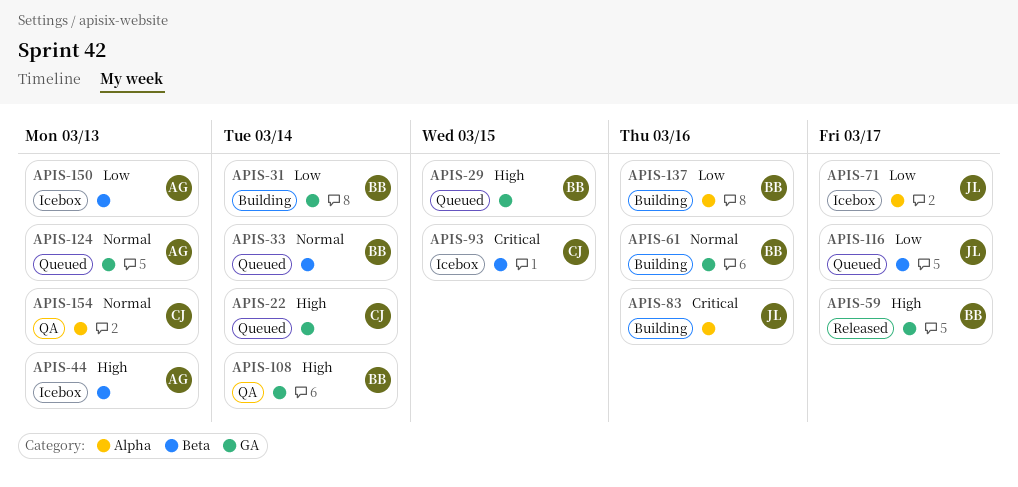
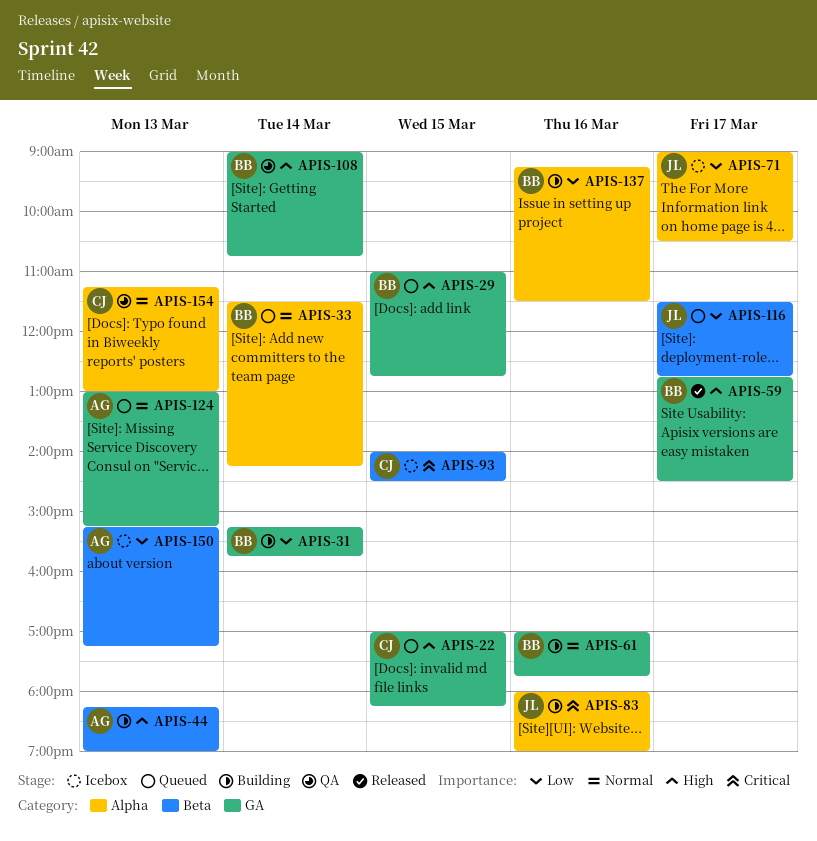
APIS-22, day: Mar 14 -> Mar 15
APIS-33, label: Beta -> Alpha
APIS-44, status: Icebox -> Building

